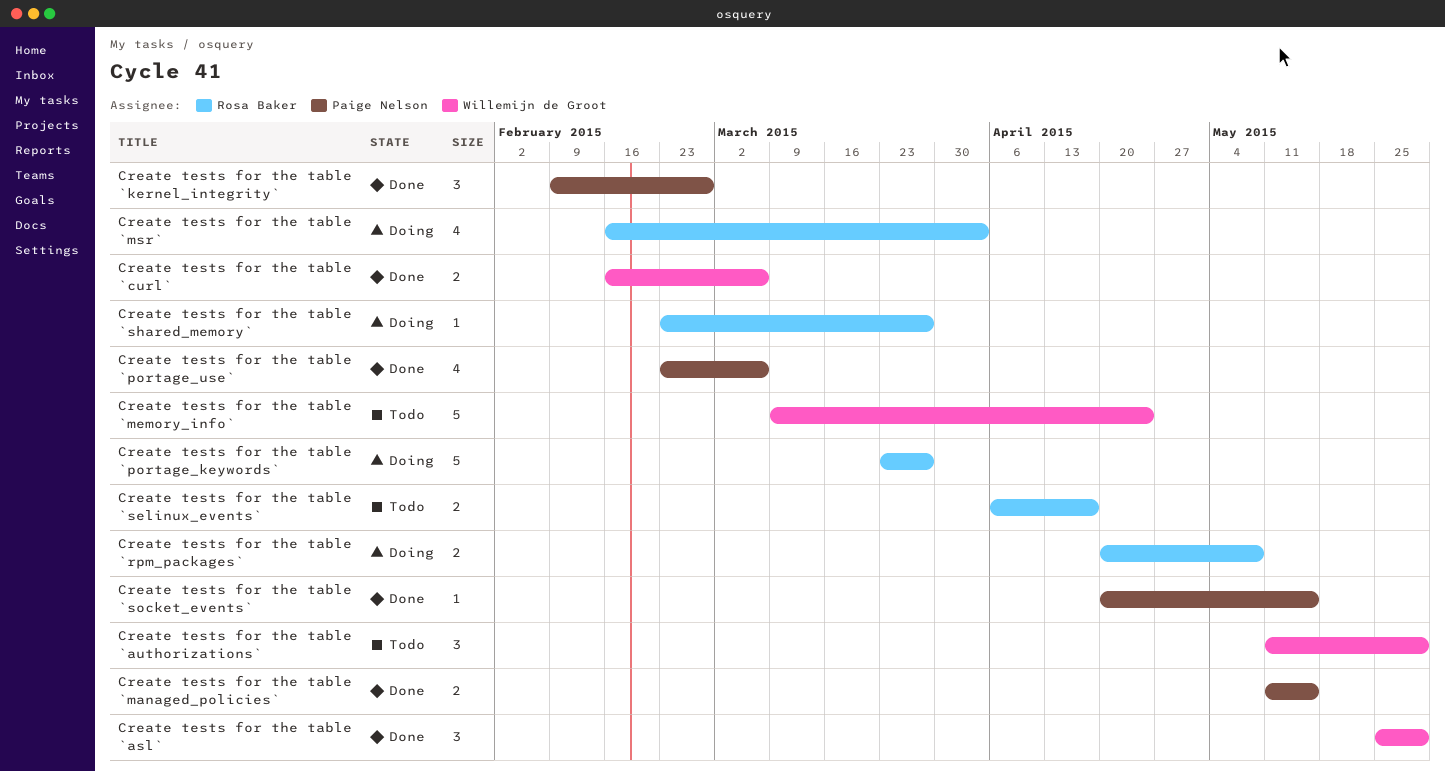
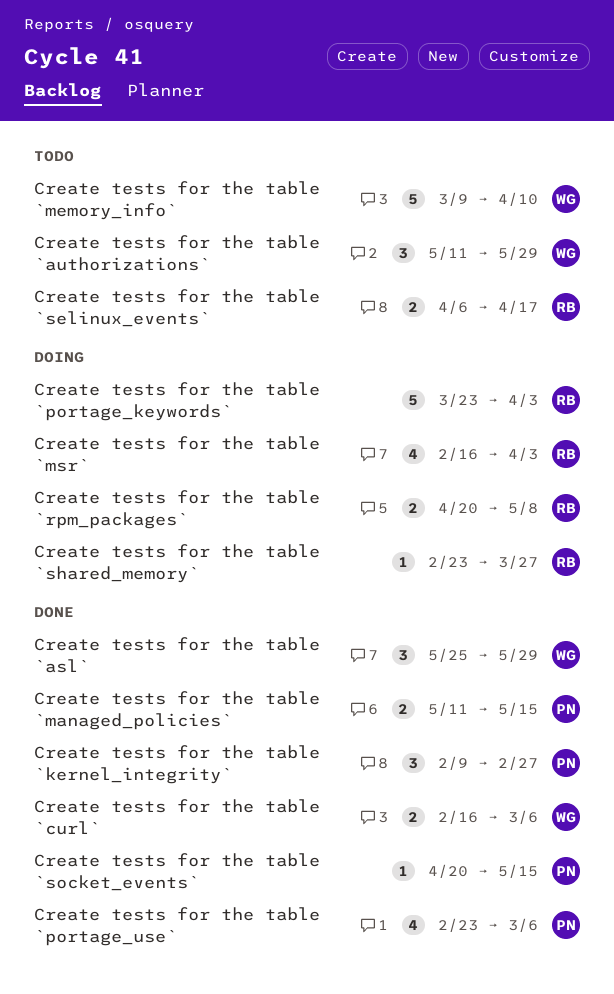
Create tests for the table `memory_info`, due: Apr 24 -> Apr 10
Create tests for the table `portage_keywords`, due: Mar 27 -> Apr 3

